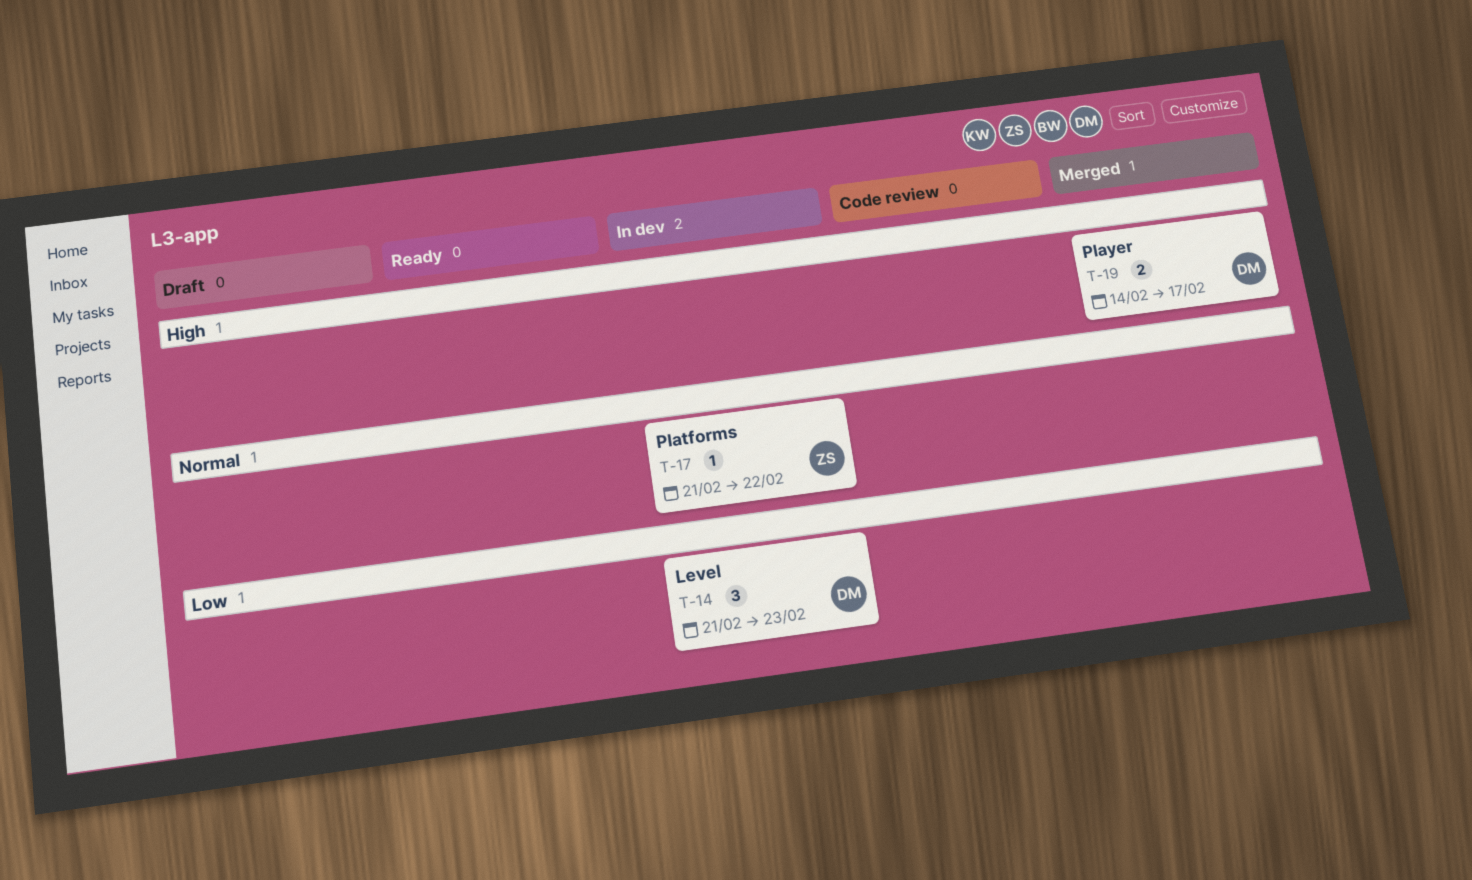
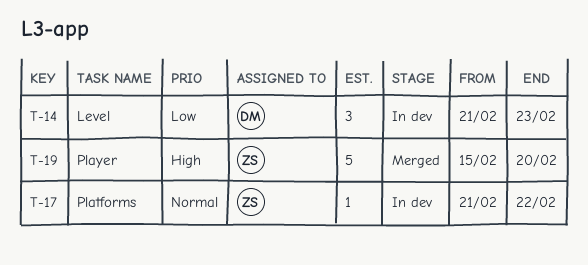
T-19, owner: DM -> ZS
T-19, estimate: 2 -> 5
T-19, start: Feb 14 -> Feb 15
T-19, due: Feb 17 -> Feb 20

